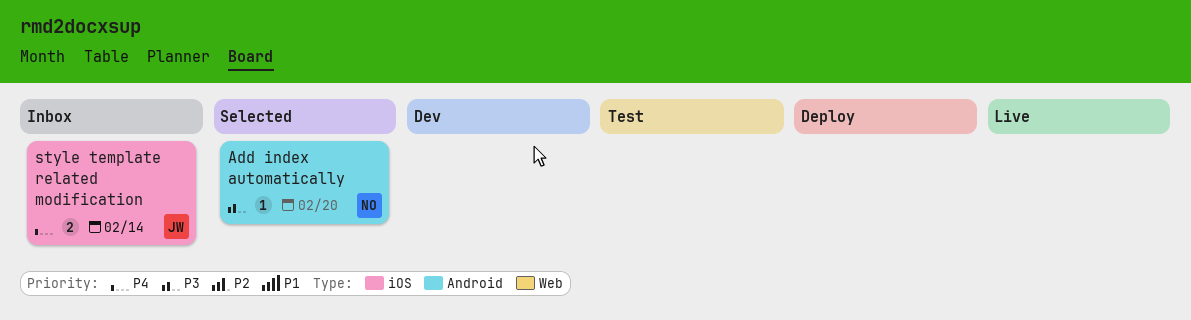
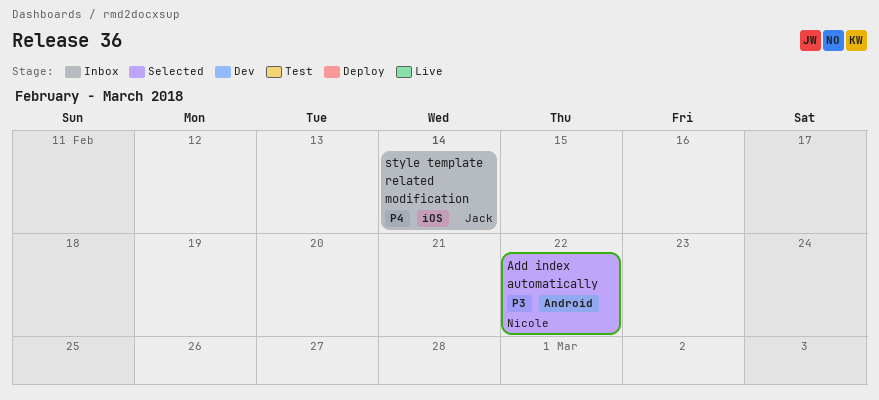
Add index automatically, due: Feb 20 -> Feb 22

